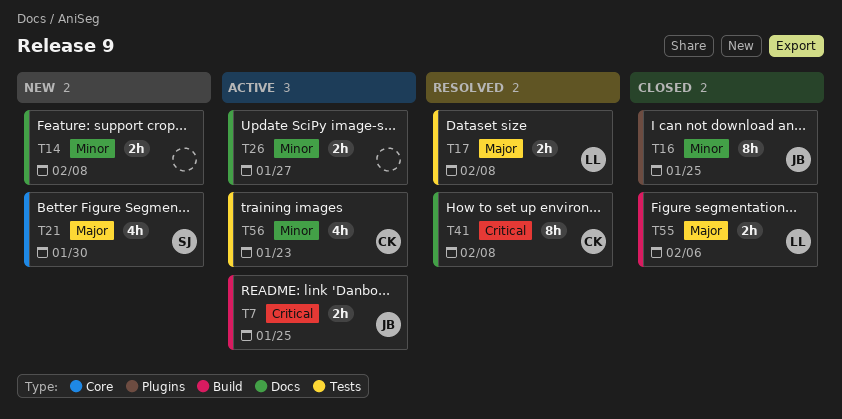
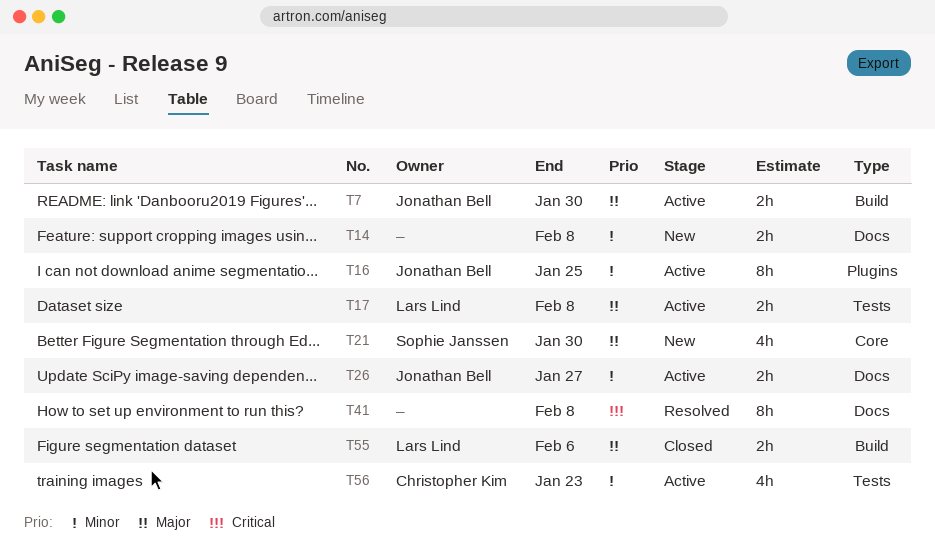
T7, priority: Critical -> Major
T7, due: Jan 25 -> Jan 30
T16, status: Closed -> Active
T17, status: Resolved -> Active
T26, owner: none -> Jonathan Bell
T41, owner: Christopher Kim -> none

